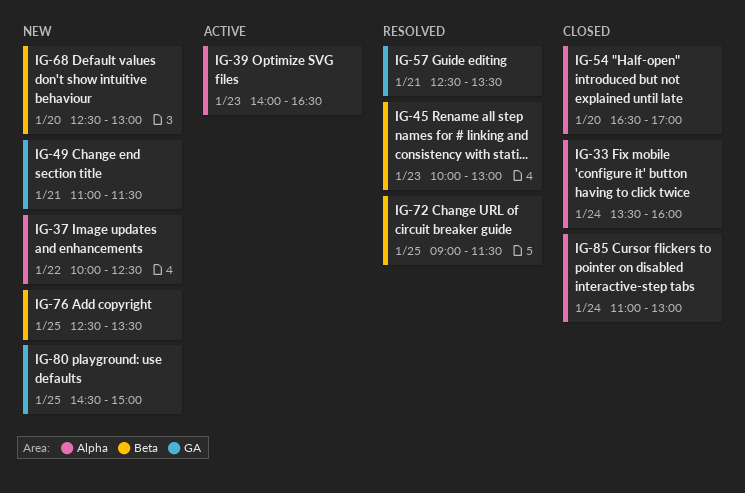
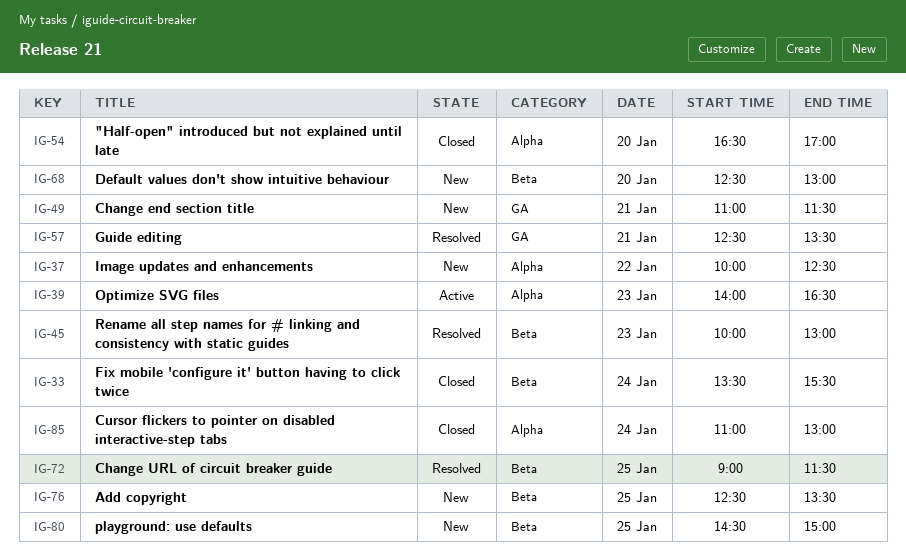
IG-33, label: Alpha -> Beta
IG-33, ends: 16:00 -> 15:30
IG-80, label: GA -> Beta

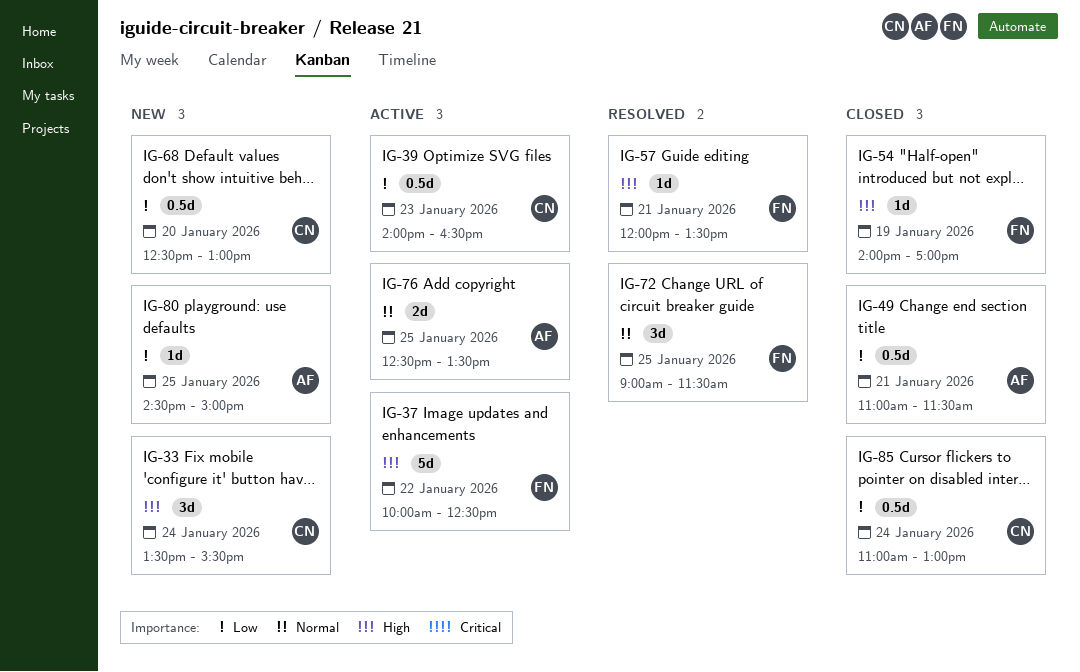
IG-33, status: Closed -> New
IG-37, status: New -> Active
IG-45: present -> none
IG-49, status: New -> Closed
IG-54, day: Jan 20 -> Jan 19
IG-54, begins: 16:30 -> 14:00
IG-57, begins: 12:30 -> 12:00
IG-76, status: New -> Active

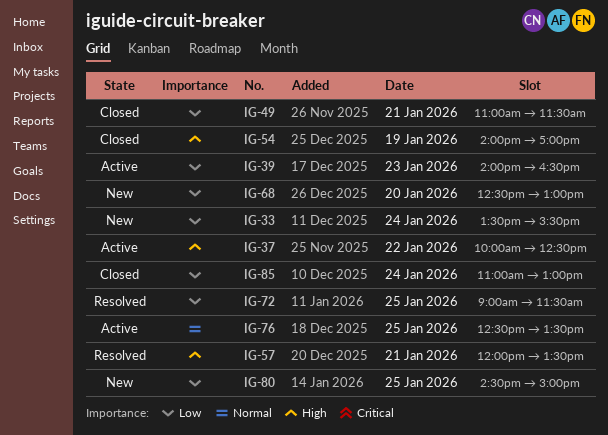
IG-33, priority: High -> Low
IG-72, priority: Normal -> Low

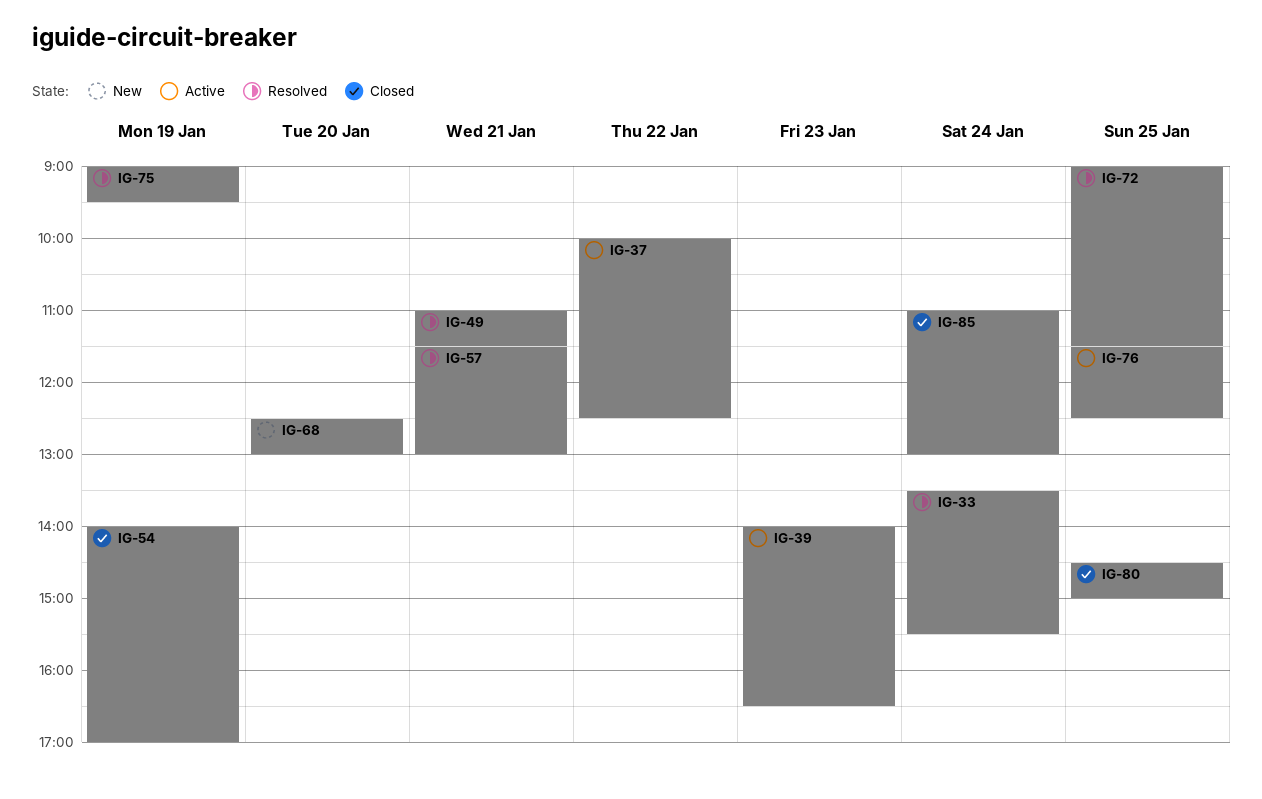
IG-33, status: New -> Resolved
IG-49, status: Closed -> Resolved
IG-57, begins: 12:00 -> 11:30
IG-57, ends: 13:30 -> 13:00
IG-75: none -> present
IG-76, begins: 12:30 -> 11:30
IG-76, ends: 13:30 -> 12:30
IG-80, status: New -> Closed

